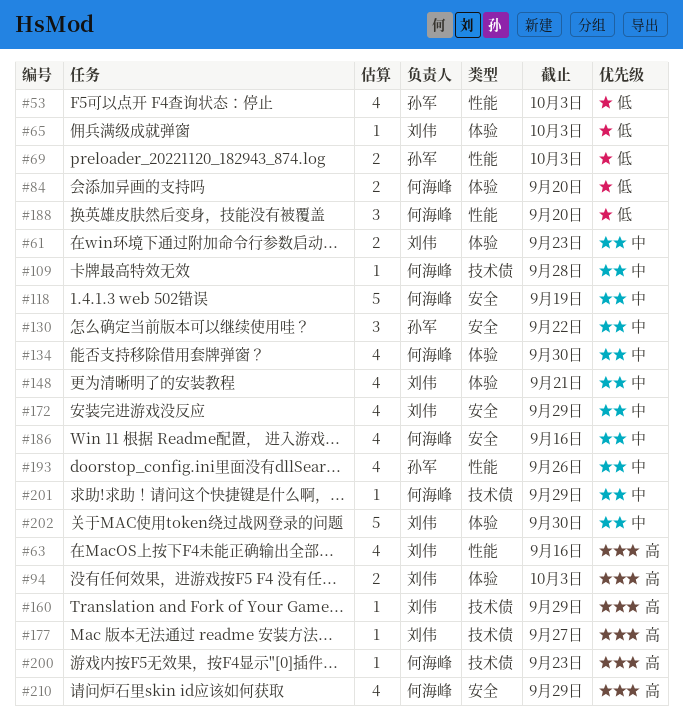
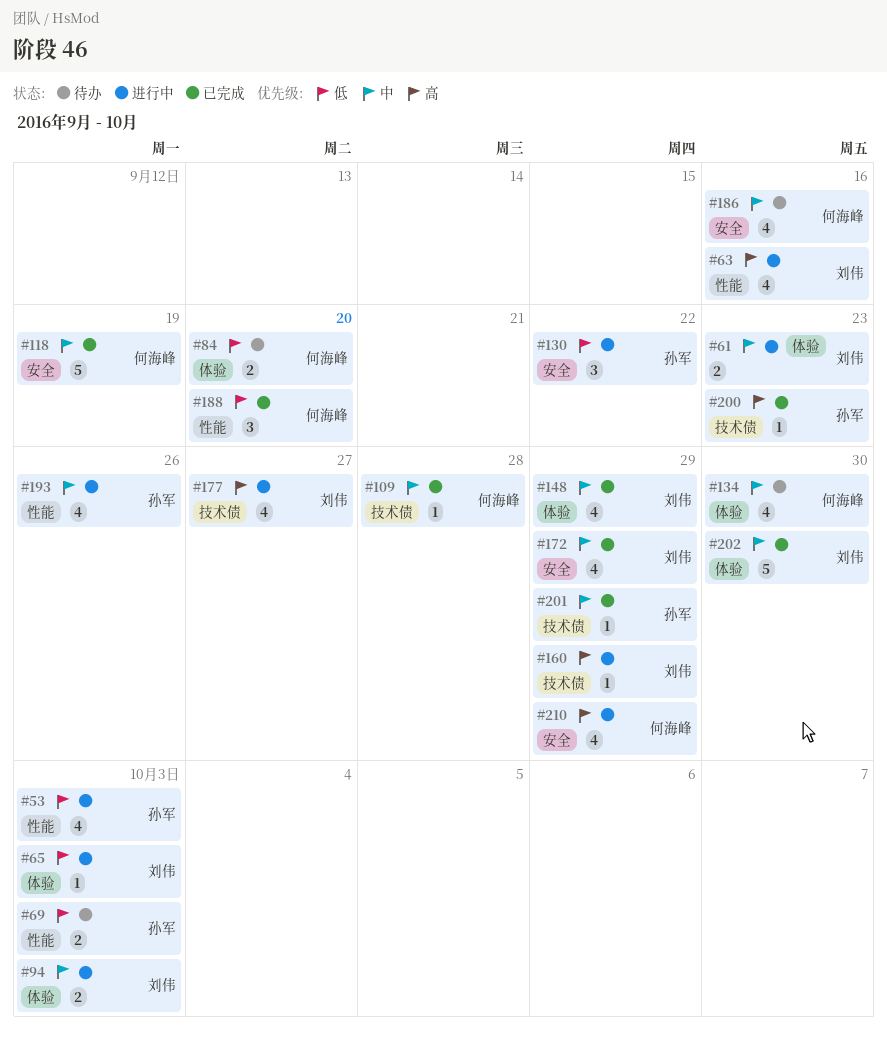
#94, priority: 高 -> 中
#130, priority: 中 -> 低
#148, due: Sep 21 -> Sep 29
#177, estimate: 1 -> 4
#200, owner: 何海峰 -> 孙军
#201, owner: 何海峰 -> 孙军

